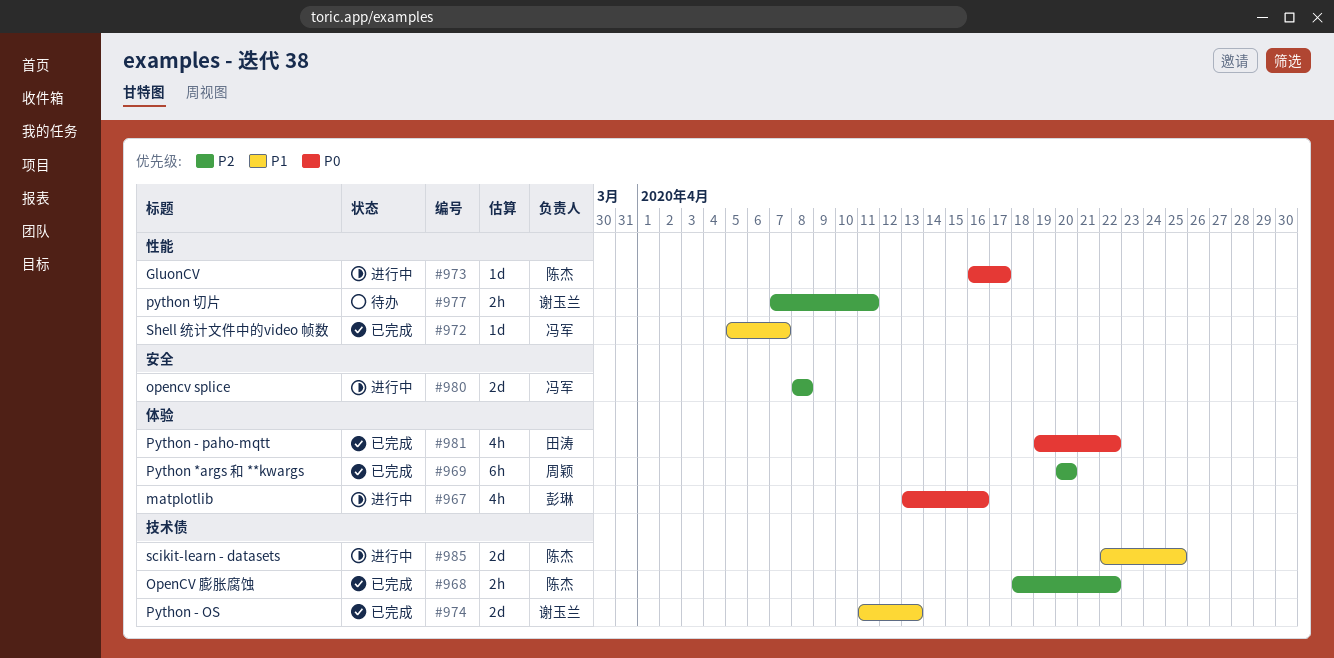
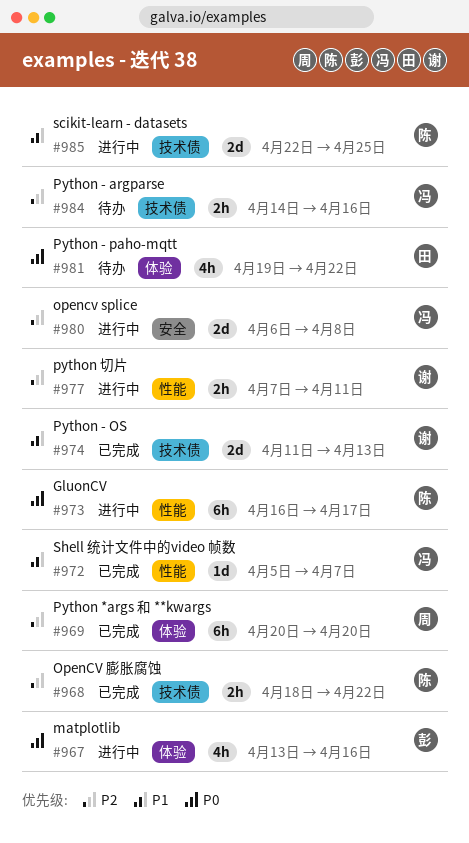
#973, estimate: 1d -> 6h
#977, status: 待办 -> 进行中
#980, start: Apr 8 -> Apr 6
#981, status: 已完成 -> 待办
#984: none -> present

